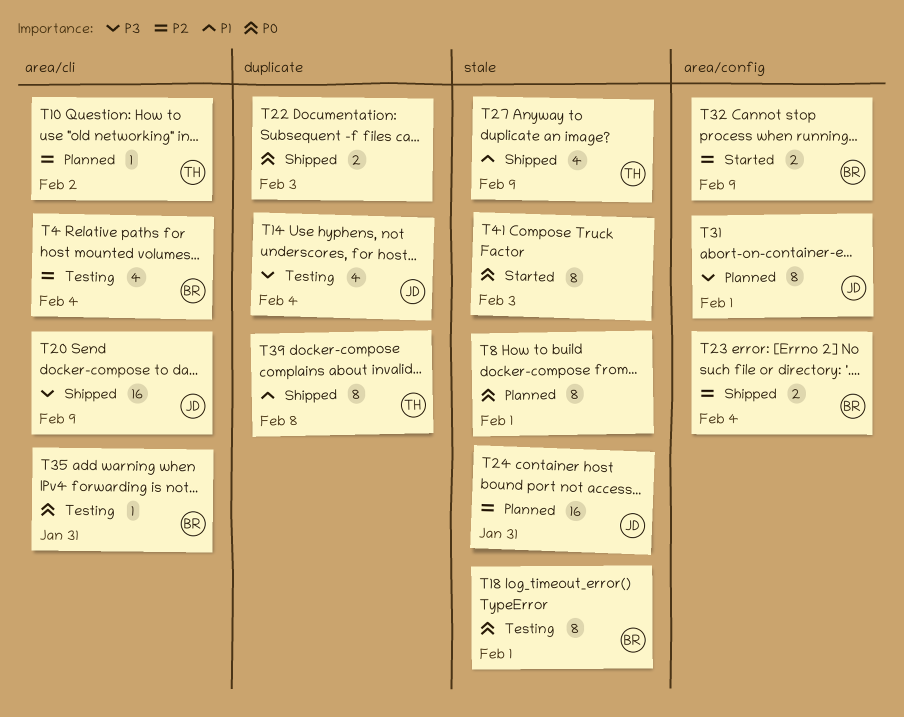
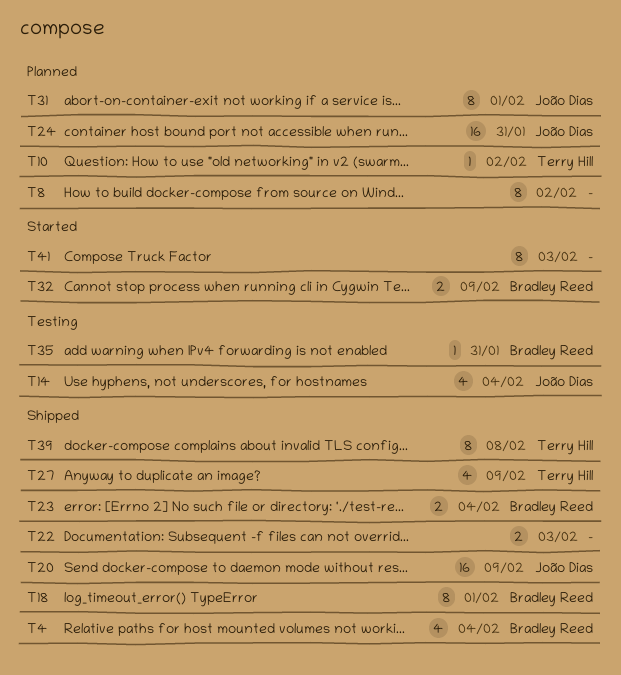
T4, status: Testing -> Shipped
T8, due: Feb 1 -> Feb 2
T18, status: Testing -> Shipped

